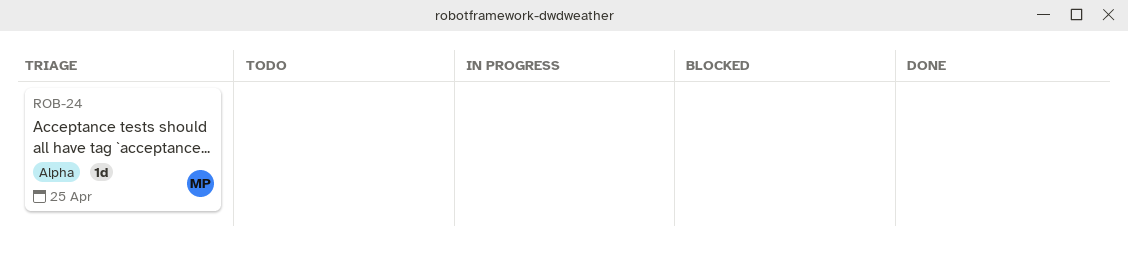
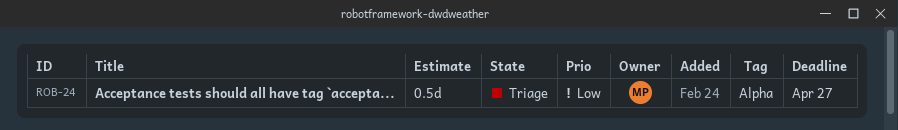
ROB-24, estimate: 1d -> 0.5d
ROB-24, due: Apr 25 -> Apr 27

